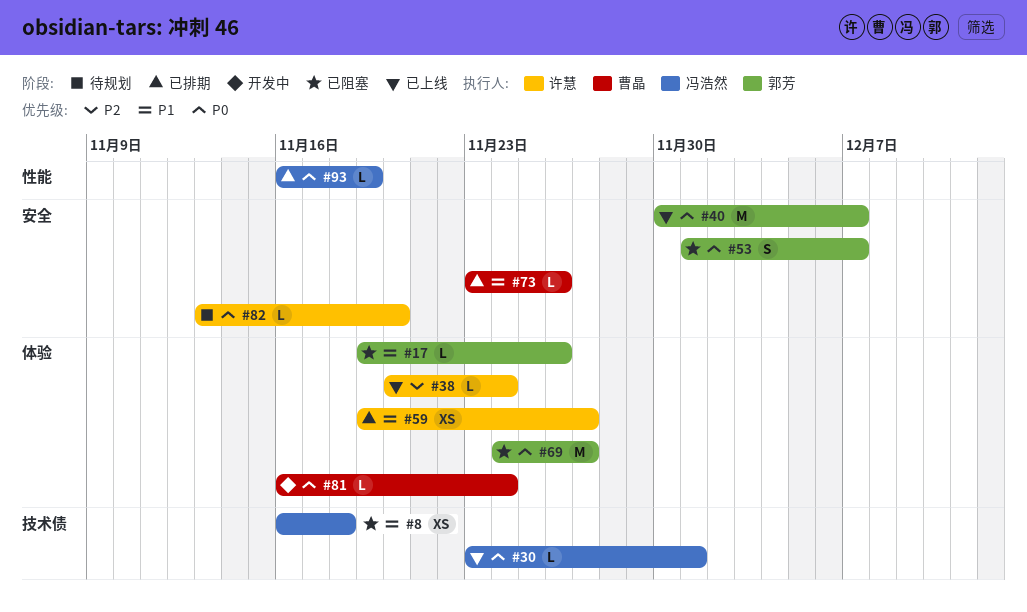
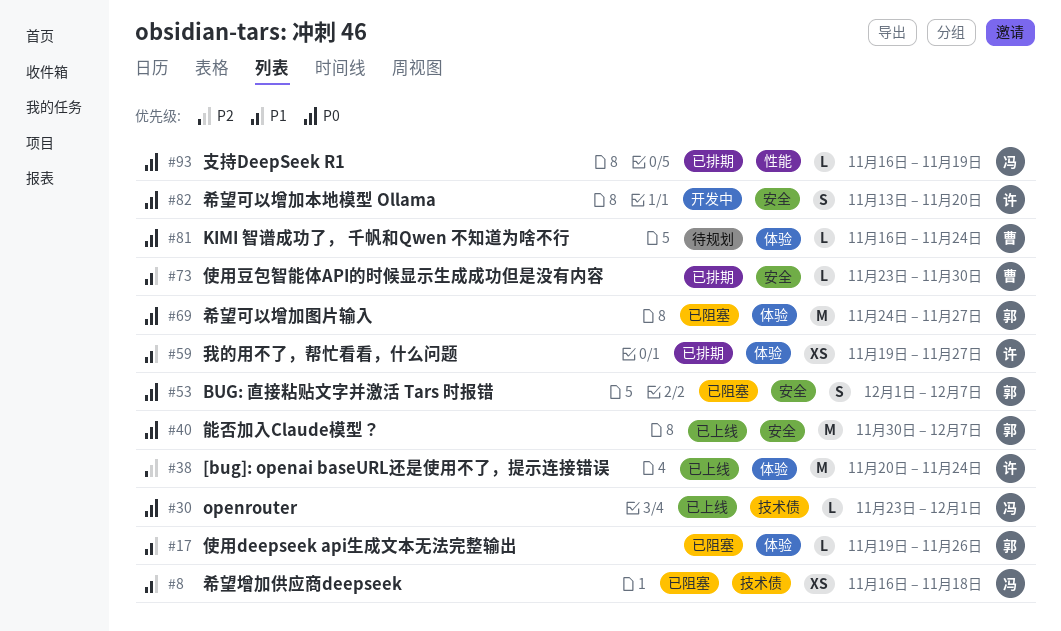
#38, estimate: L -> M
#73, due: Nov 26 -> Nov 30
#81, status: 开发中 -> 待规划
#82, status: 待规划 -> 开发中
#82, estimate: L -> S

